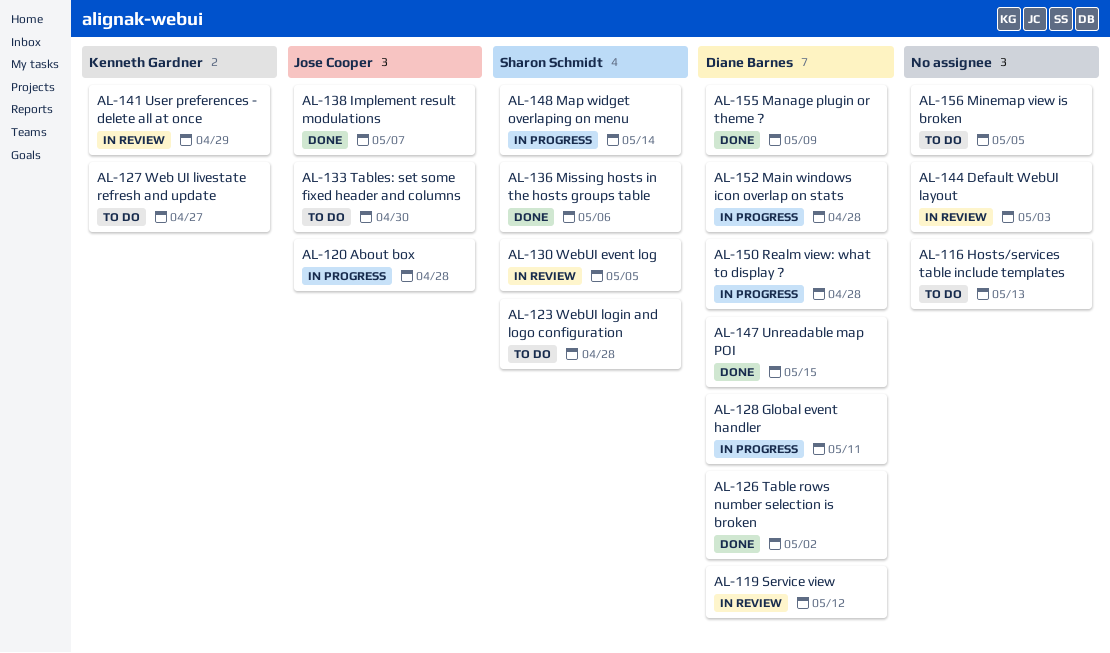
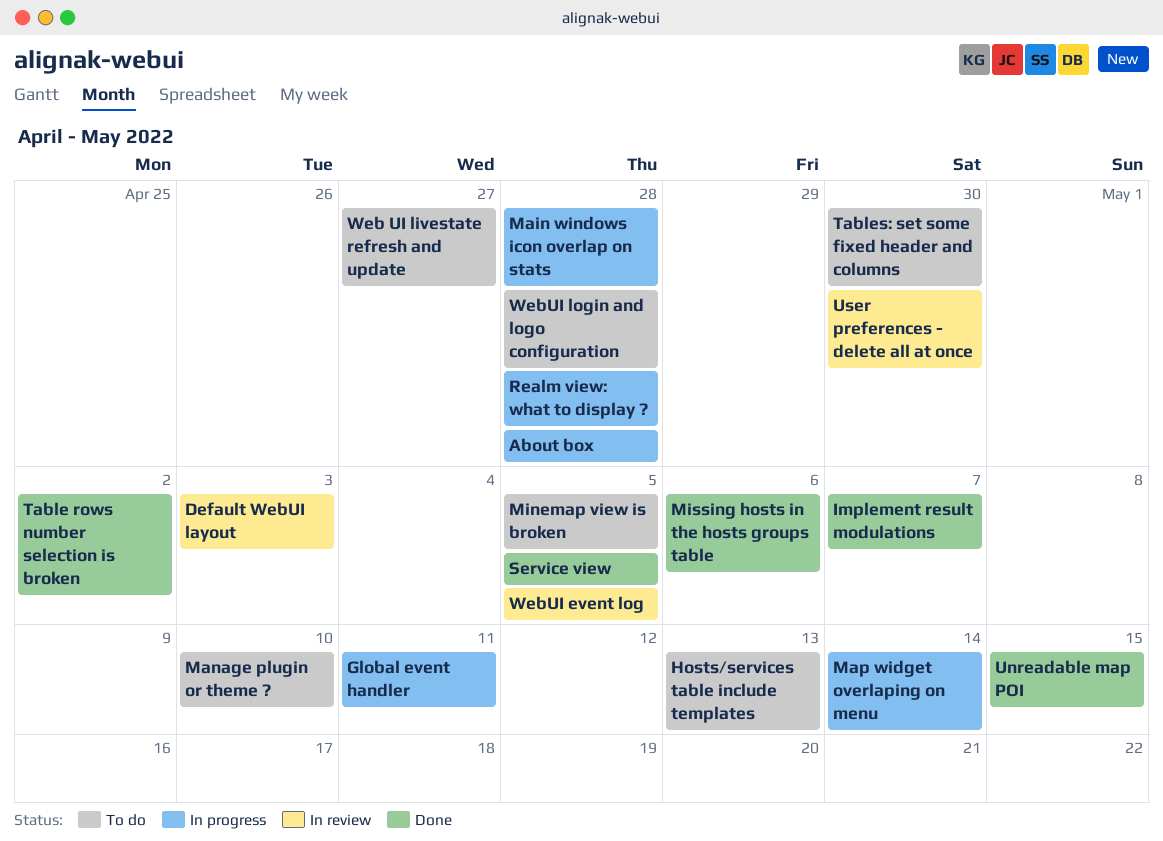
Manage plugin or theme ?, status: Done -> To do
Manage plugin or theme ?, due: May 9 -> May 10
Service view, status: In review -> Done
Service view, due: May 12 -> May 5
User preferences - delete all at once, due: Apr 29 -> Apr 30

